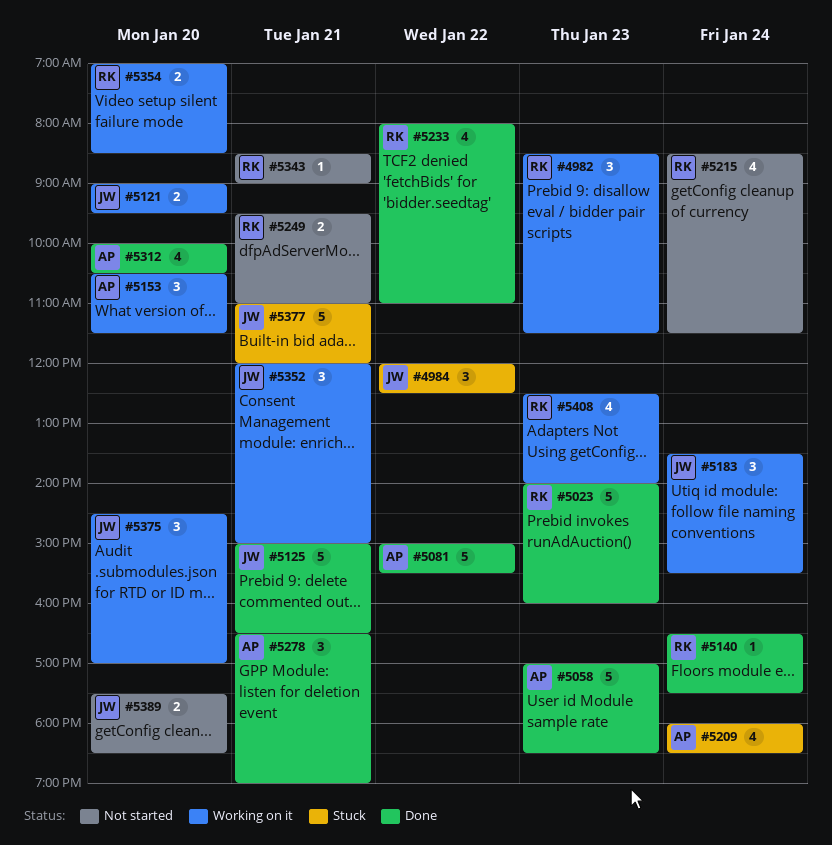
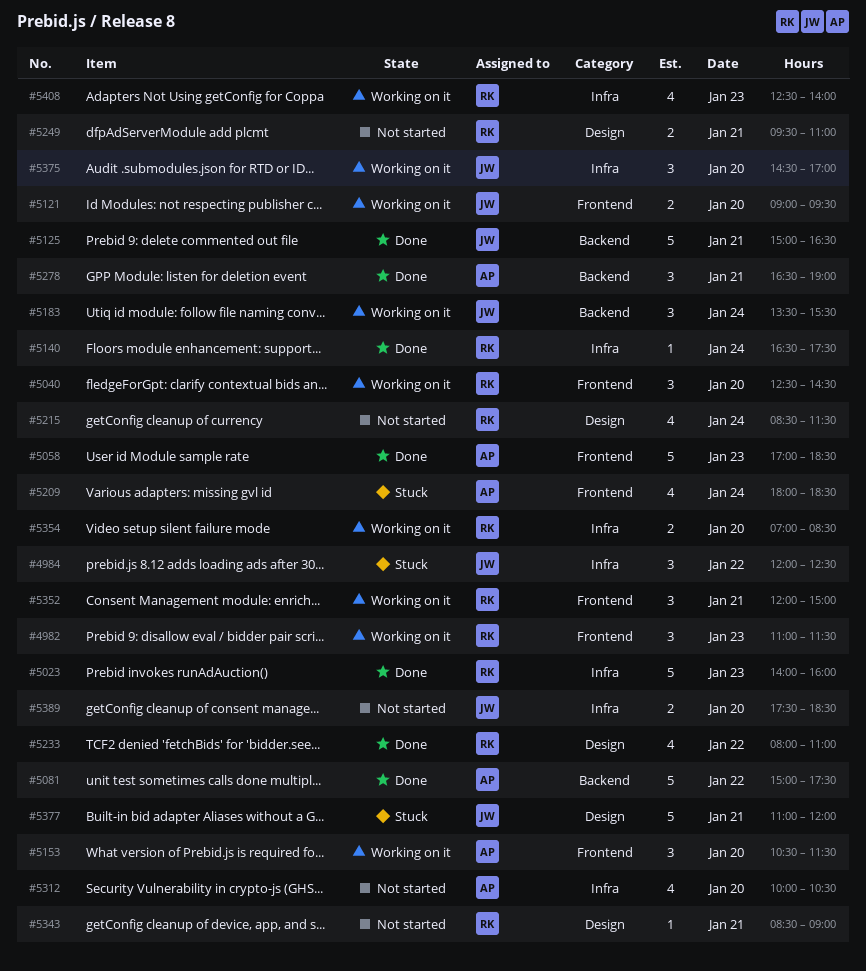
#4982, begins: 08:30 -> 11:00
#5040: none -> present
#5081, ends: 15:30 -> 17:30
#5312, status: Done -> Not started
#5352, owner: JW -> RK

